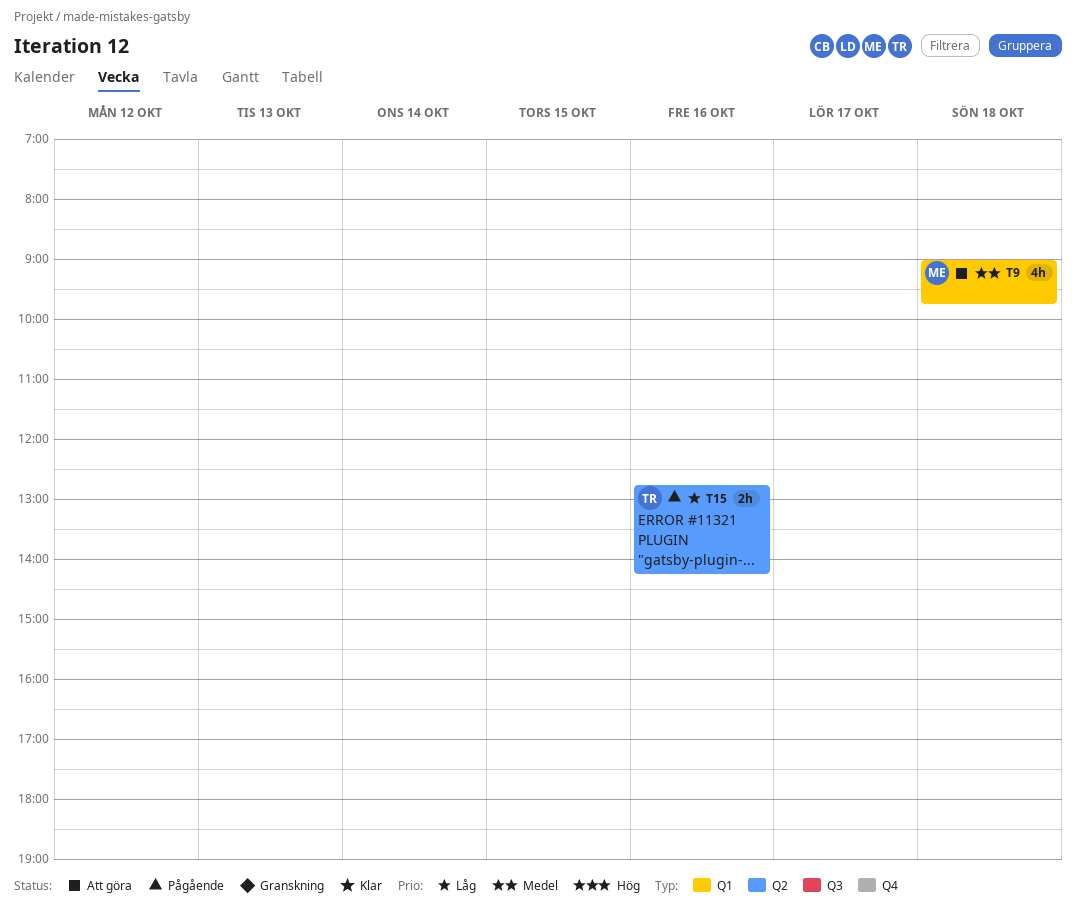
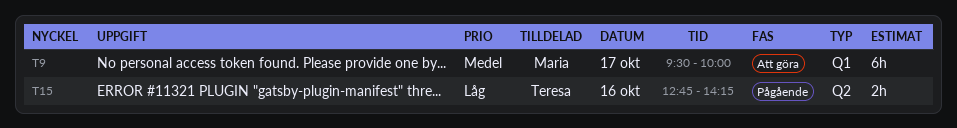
T9, estimate: 4h -> 6h
T9, day: Oct 18 -> Oct 17
T9, begins: 09:00 -> 09:30
T9, ends: 09:45 -> 10:00

